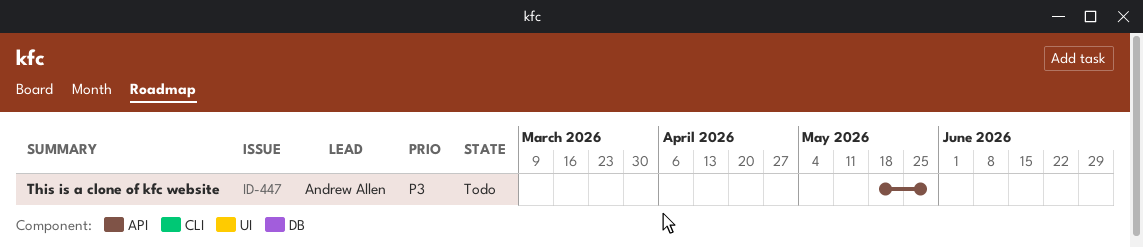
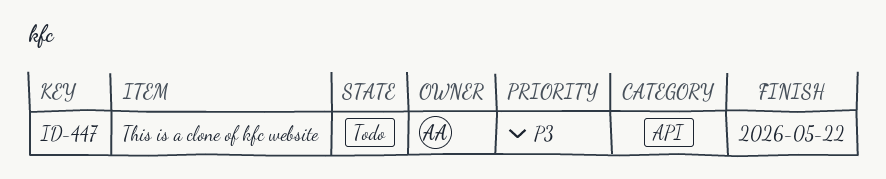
ID-447, due: May 29 -> May 22

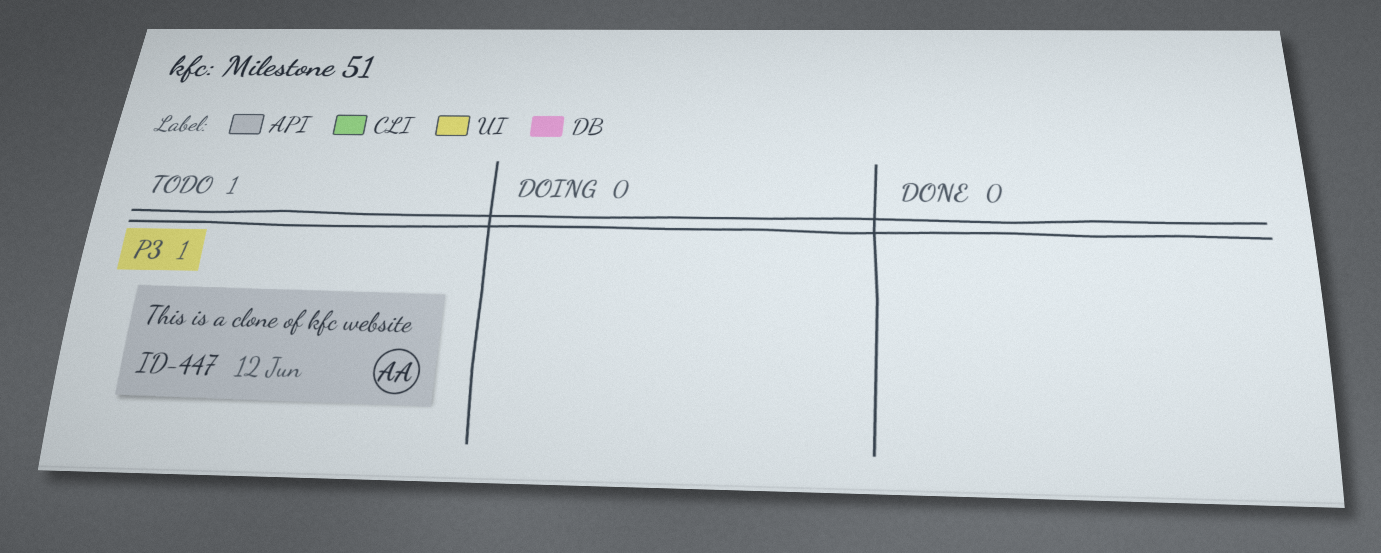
ID-447, due: May 22 -> Jun 12

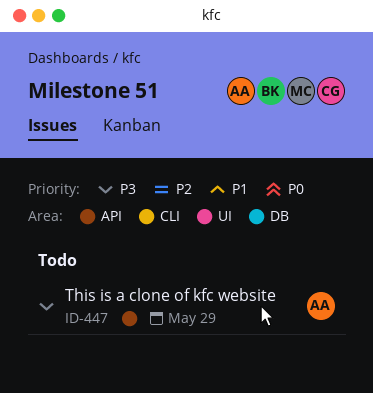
ID-447, due: Jun 12 -> May 29

